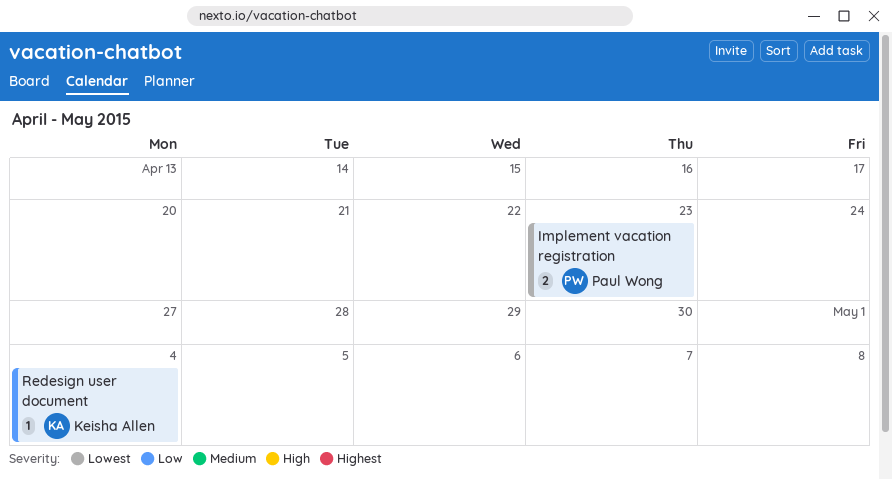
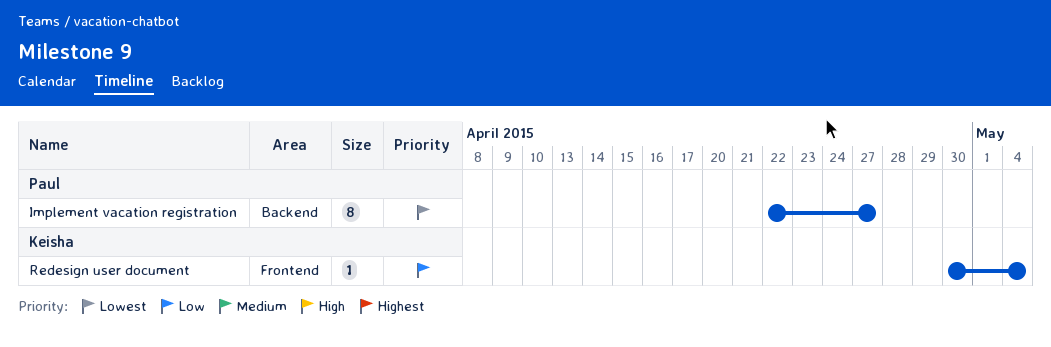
Implement vacation registration, estimate: 2 -> 8
Implement vacation registration, due: Apr 23 -> Apr 27

